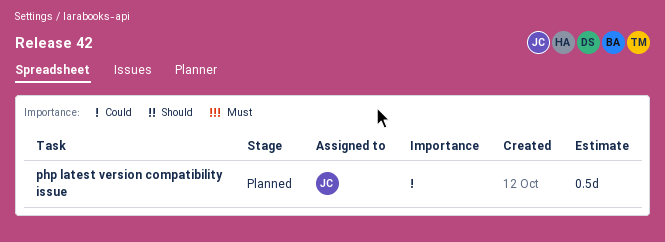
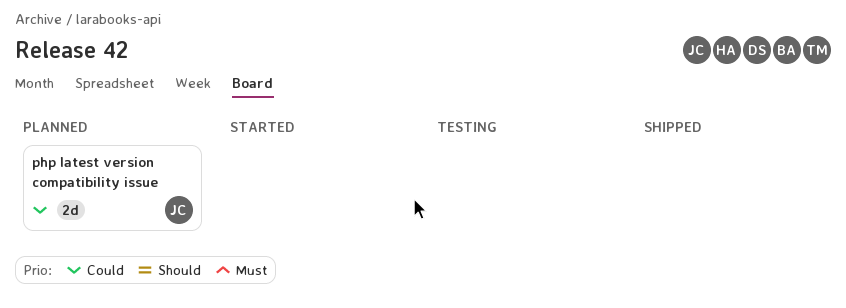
php latest version compatibility issue, estimate: 0.5d -> 2d

